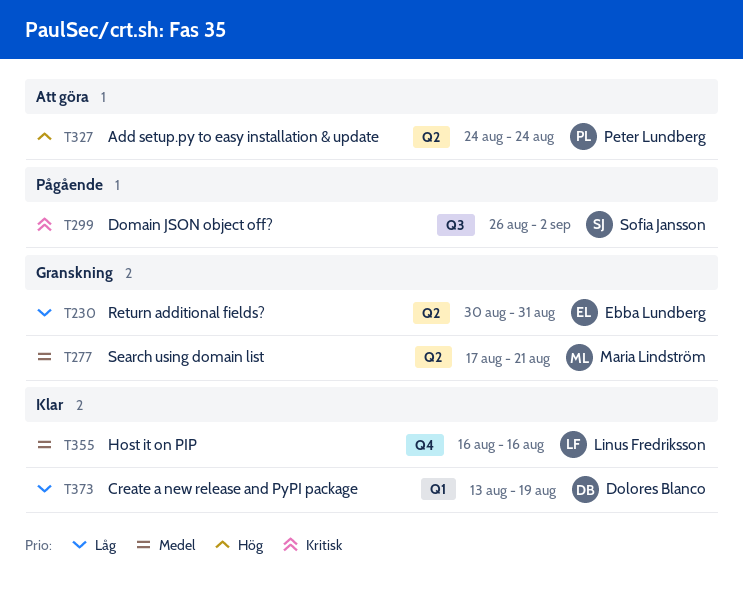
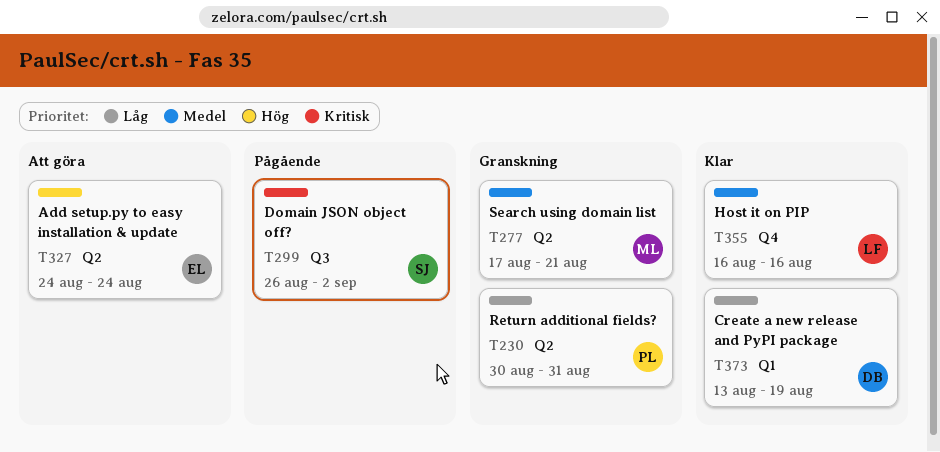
T230, owner: Ebba Lundberg -> Peter Lundberg
T327, owner: Peter Lundberg -> Ebba Lundberg

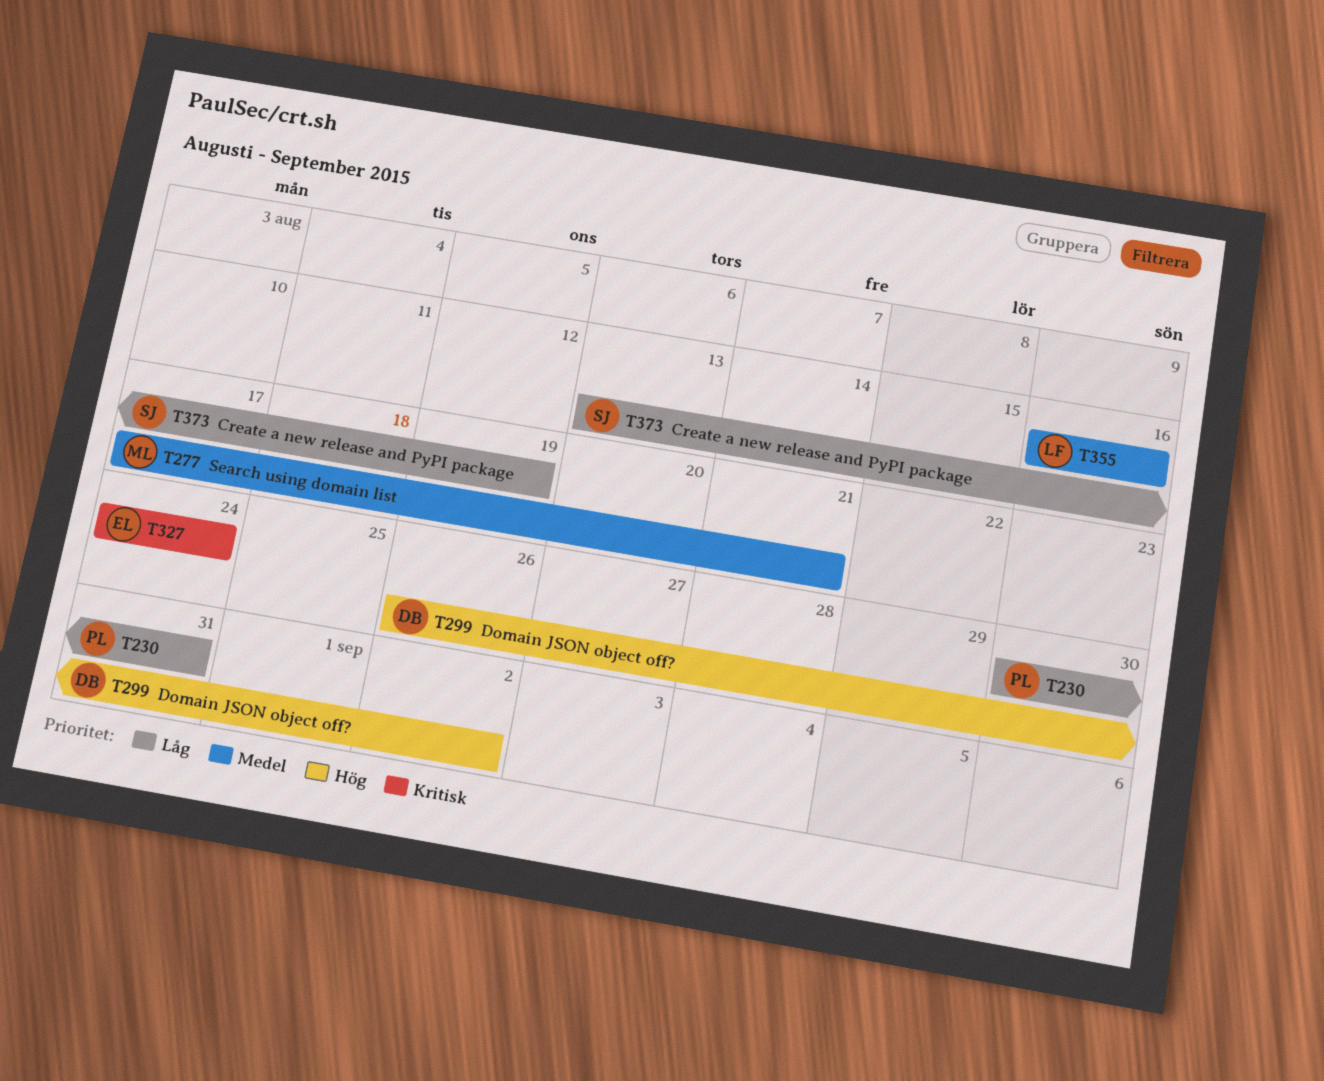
T299, owner: SJ -> DB
T299, priority: Kritisk -> Hög
T327, priority: Hög -> Kritisk
T373, owner: DB -> SJ

